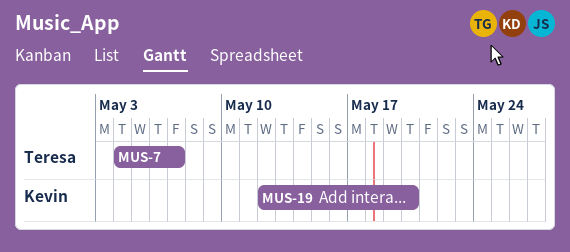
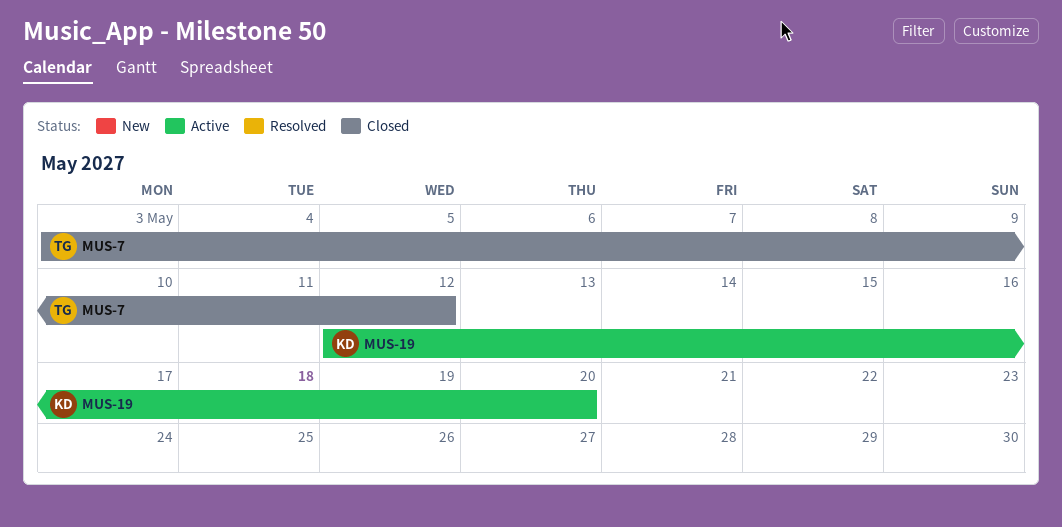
MUS-7, start: May 4 -> May 3
MUS-7, due: May 7 -> May 12

